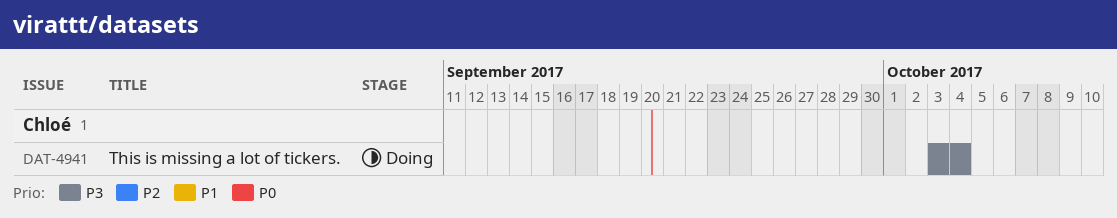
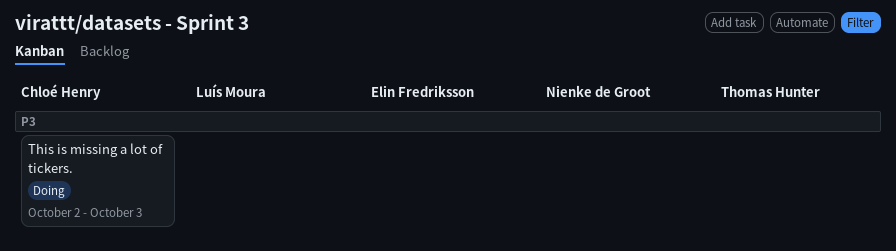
This is missing a lot of tickers., start: Oct 3 -> Oct 2
This is missing a lot of tickers., due: Oct 4 -> Oct 3

